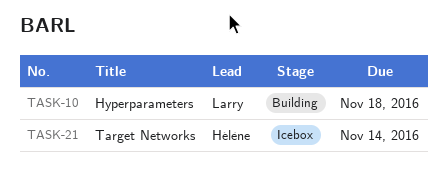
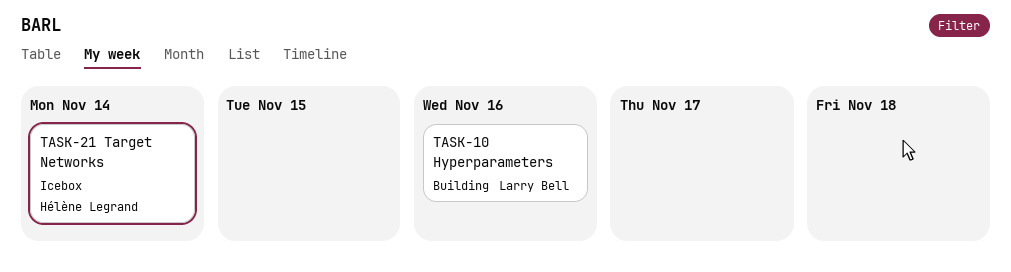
TASK-10, due: Nov 18 -> Nov 16

